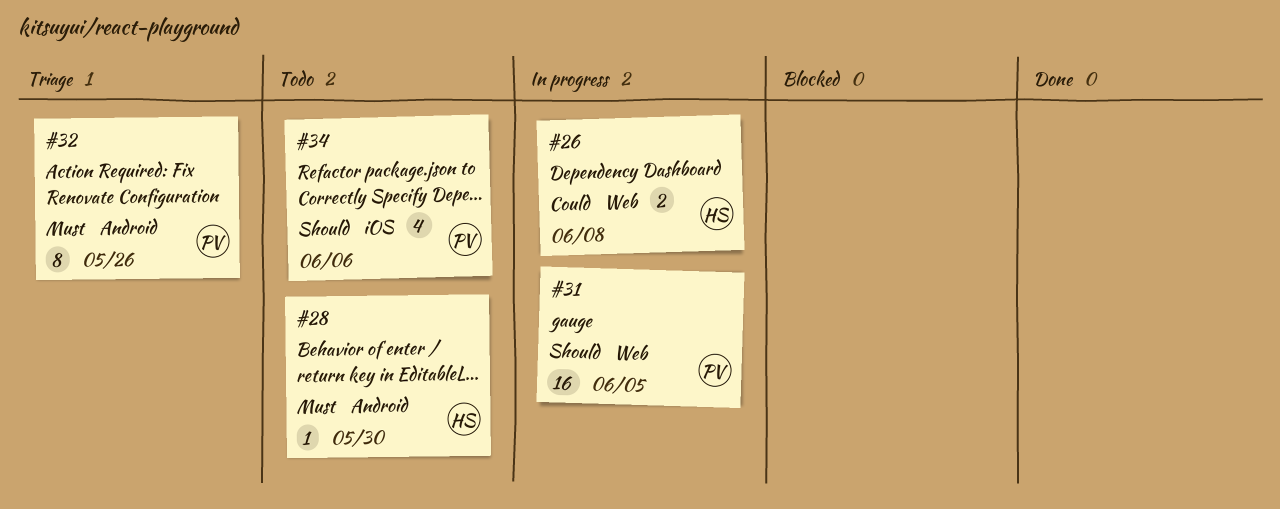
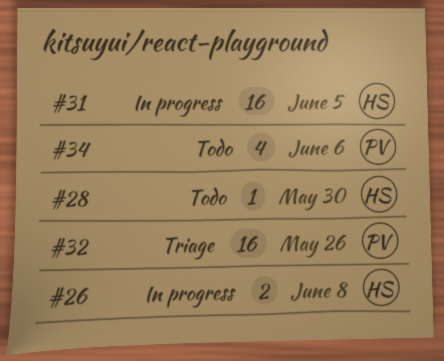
#31, owner: PV -> HS
#32, estimate: 8 -> 16

